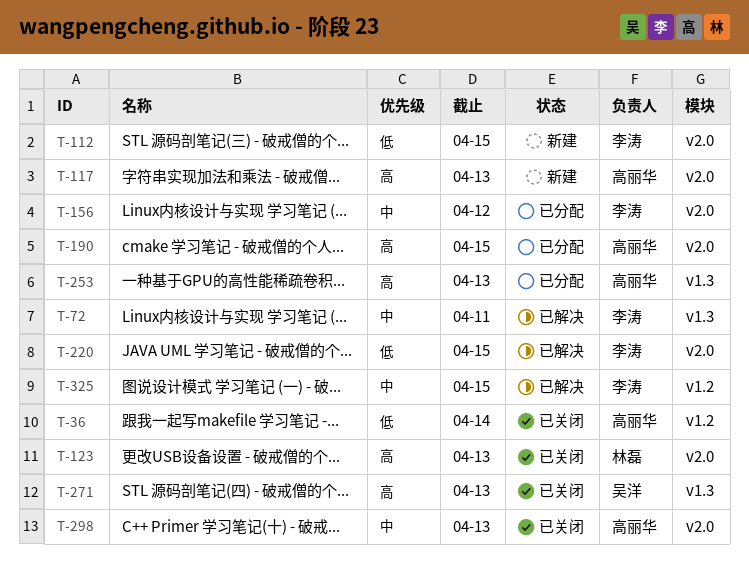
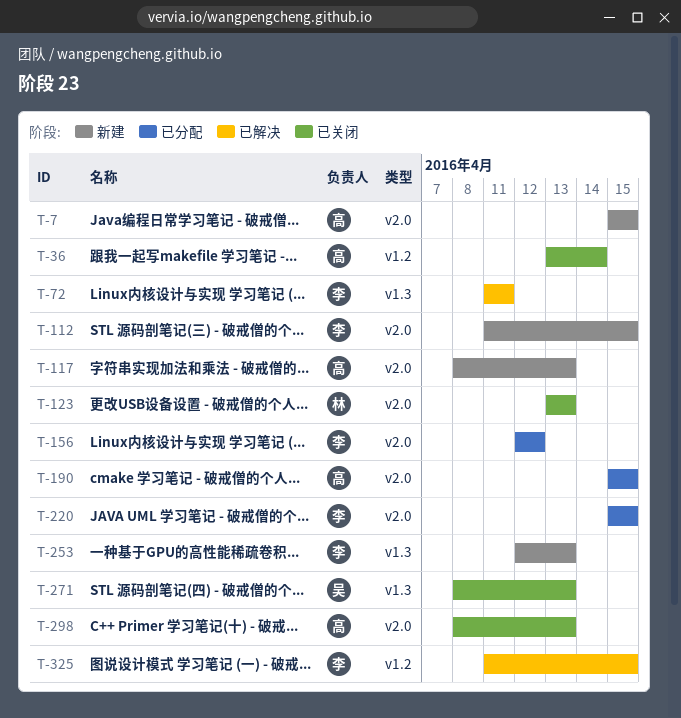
T-7: none -> present
T-220, status: 已解决 -> 已分配
T-253, status: 已分配 -> 新建
T-253, owner: 高丽华 -> 李涛

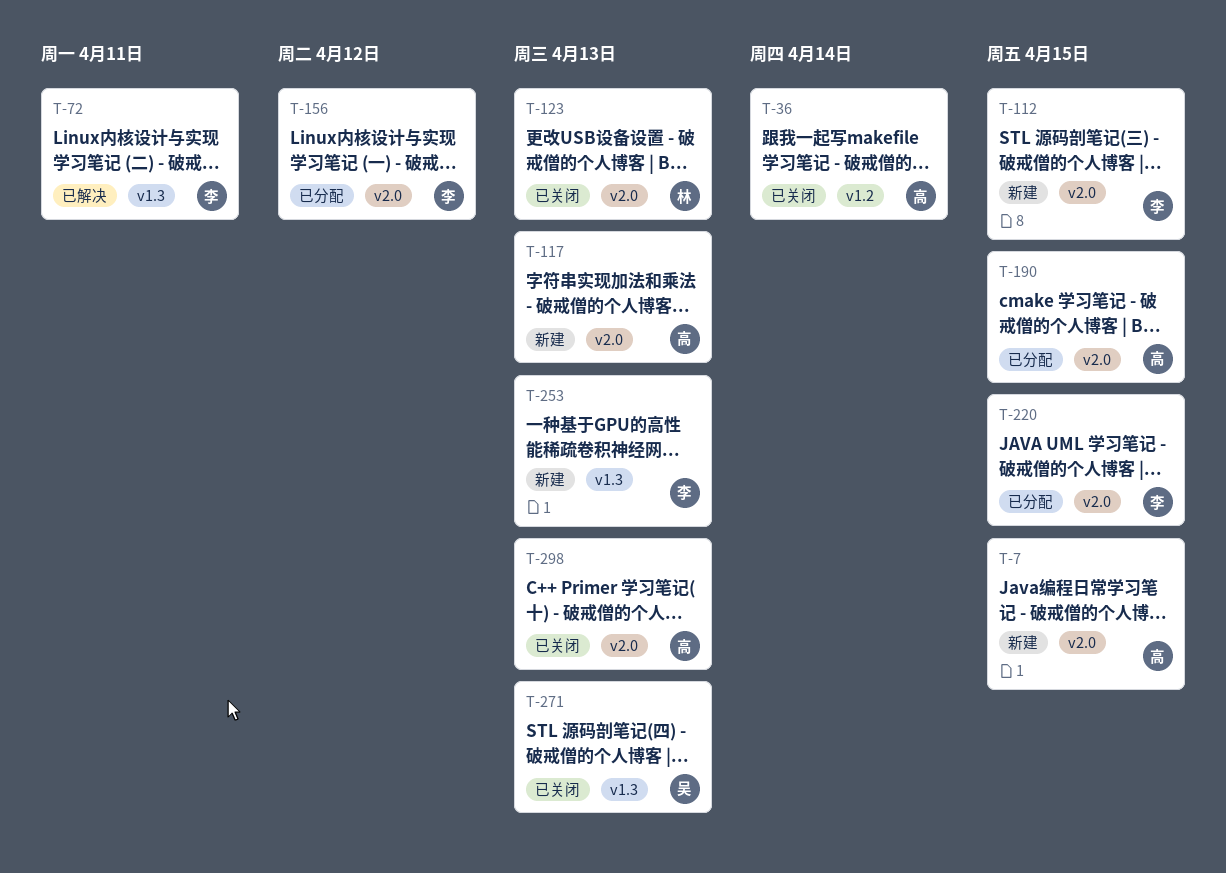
T-325: present -> none

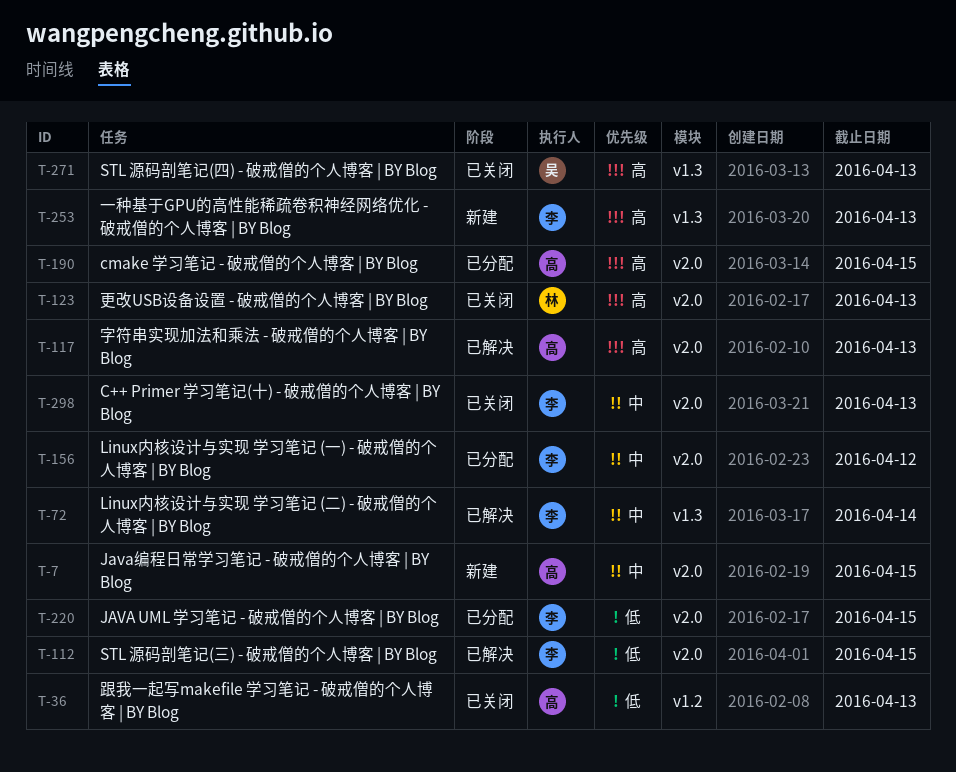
T-36, due: Apr 14 -> Apr 13
T-72, due: Apr 11 -> Apr 14
T-112, status: 新建 -> 已解决
T-117, status: 新建 -> 已解决
T-298, owner: 高 -> 李

